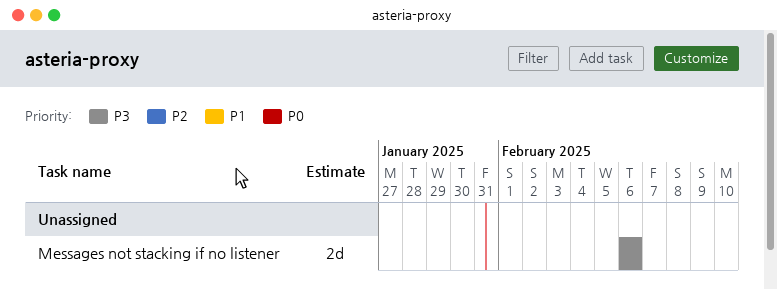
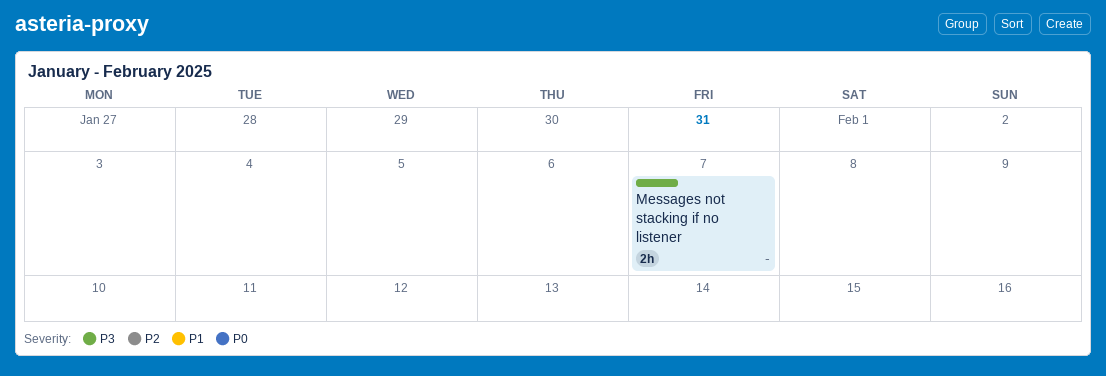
Messages not stacking if no listener, estimate: 2d -> 2h
Messages not stacking if no listener, due: Feb 6 -> Feb 7

